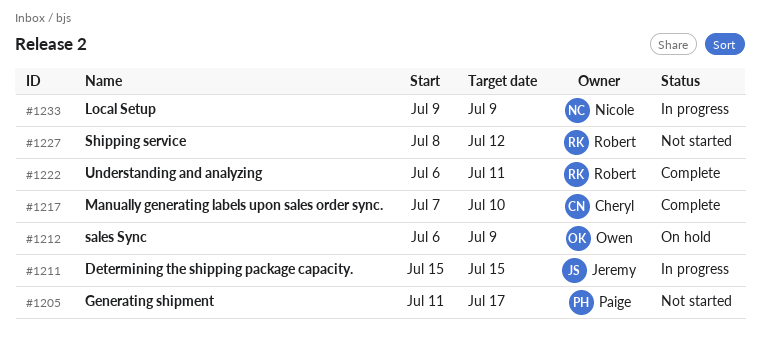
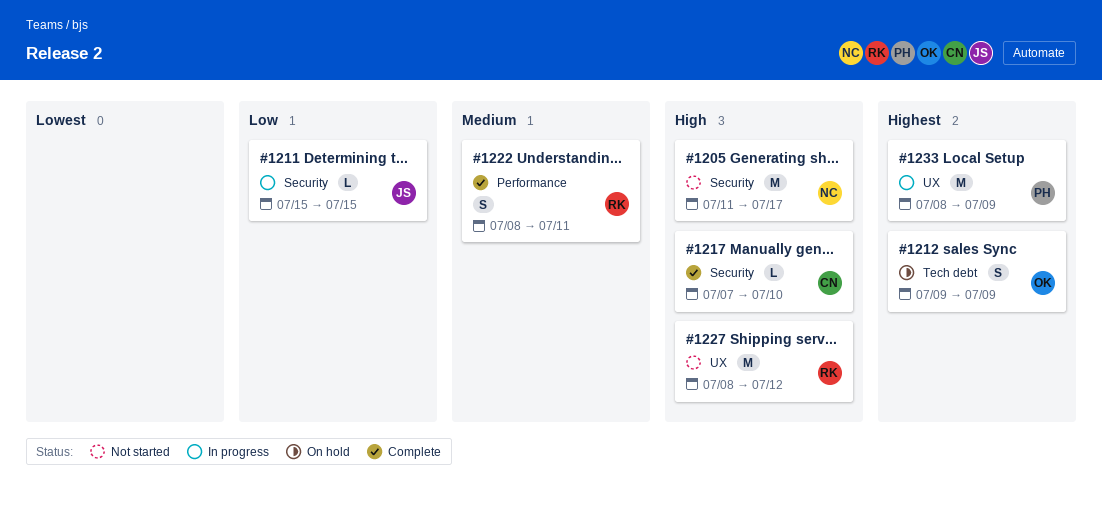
#1205, owner: Paige -> Nicole
#1212, start: Jul 6 -> Jul 9
#1222, start: Jul 6 -> Jul 8
#1233, owner: Nicole -> Paige
#1233, start: Jul 9 -> Jul 8

